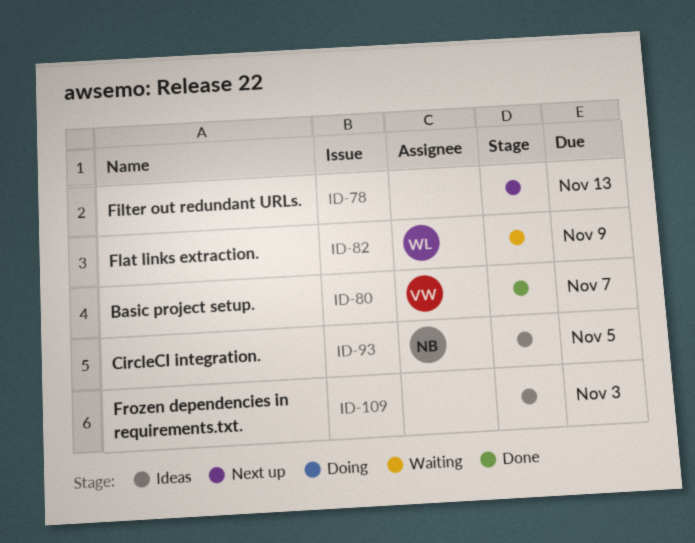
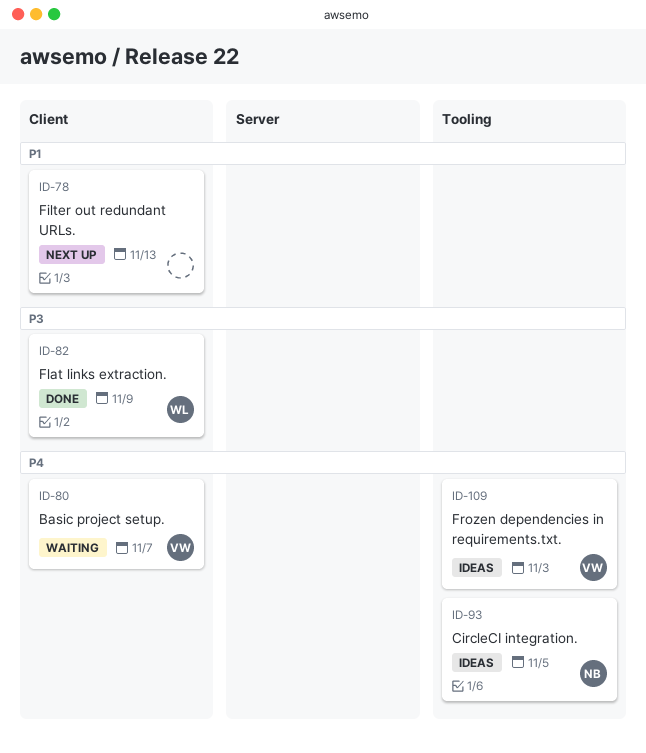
ID-80, status: Done -> Waiting
ID-82, status: Waiting -> Done
ID-109, owner: none -> VW

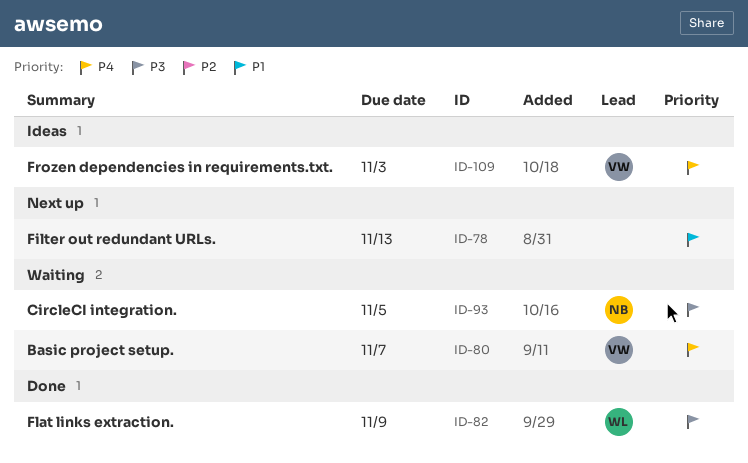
ID-93, status: Ideas -> Waiting
ID-93, priority: P4 -> P3

